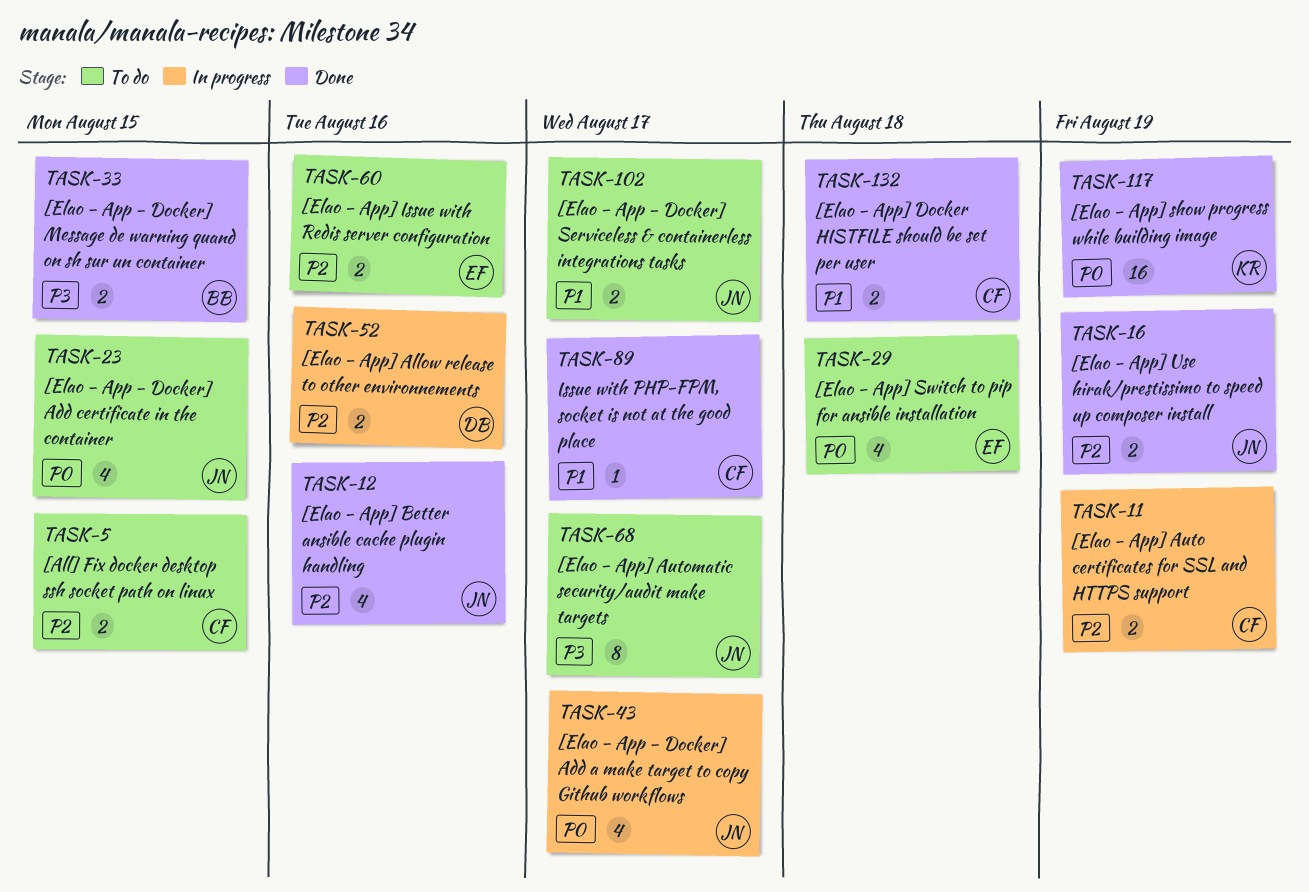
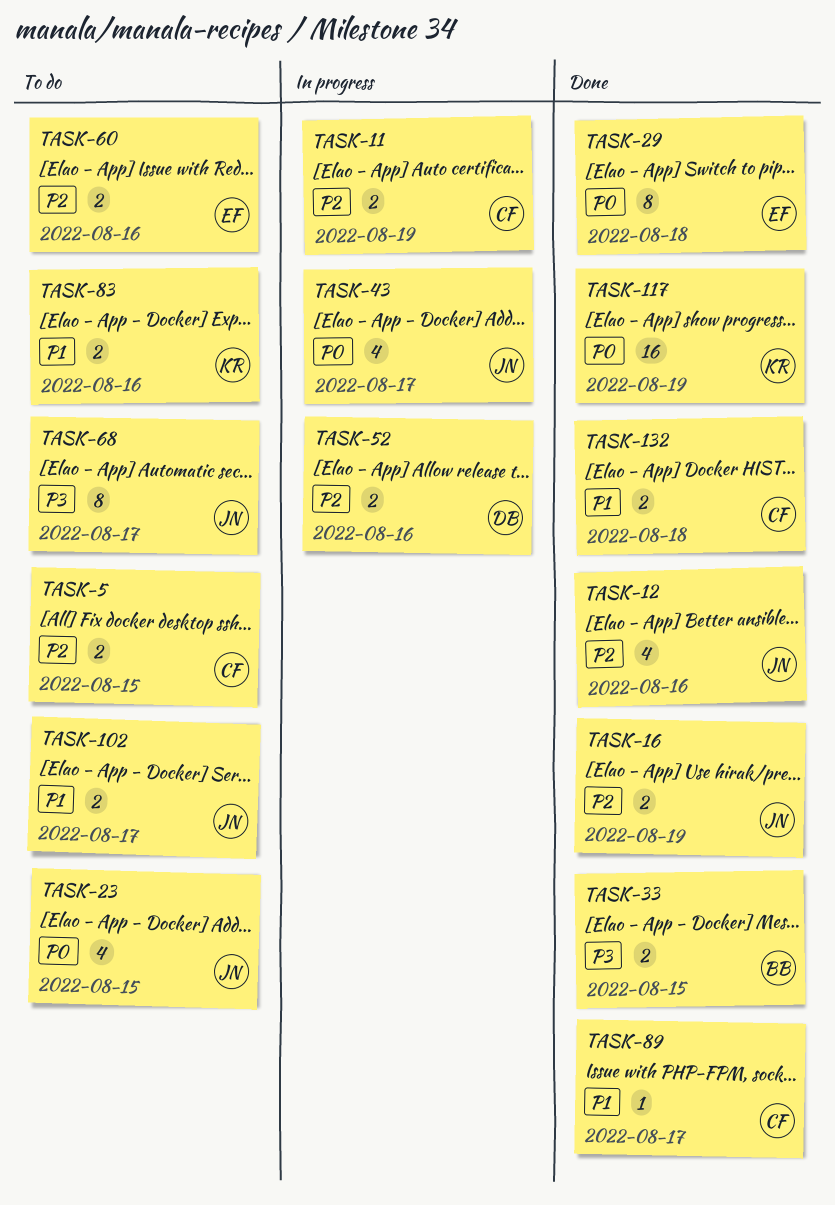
TASK-29, status: To do -> Done
TASK-29, estimate: 4 -> 8
TASK-83: none -> present

